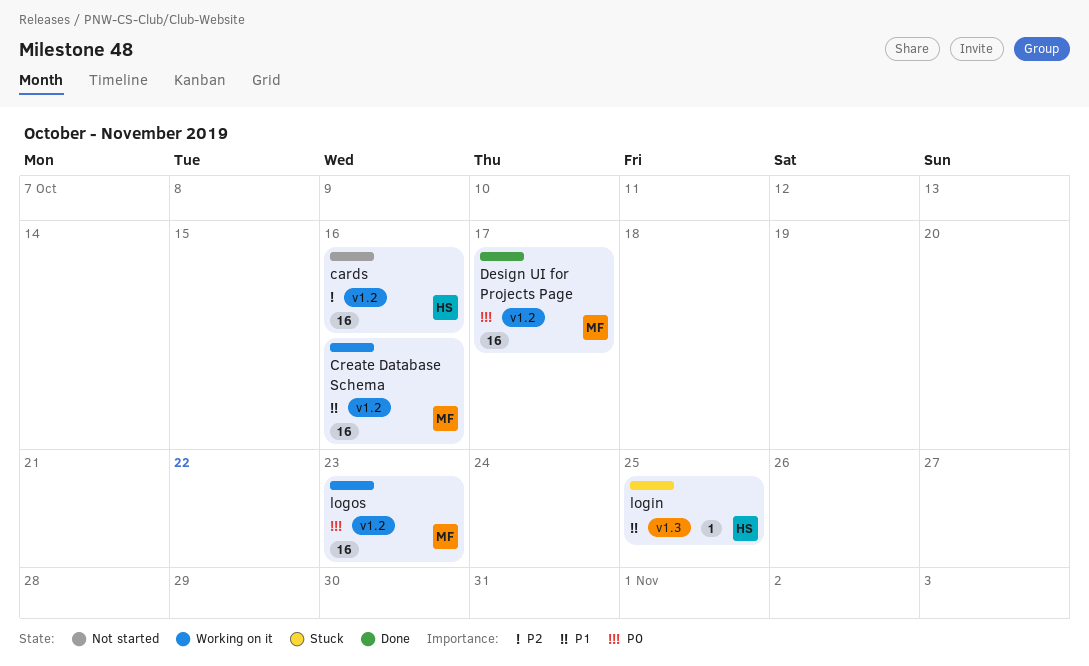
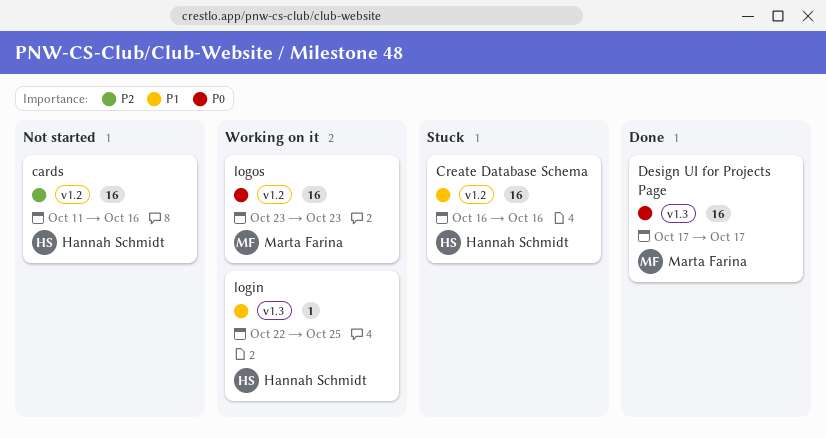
Create Database Schema, status: Working on it -> Stuck
Create Database Schema, owner: Marta Farina -> Hannah Schmidt
Design UI for Projects Page, label: v1.2 -> v1.3
login, status: Stuck -> Working on it

